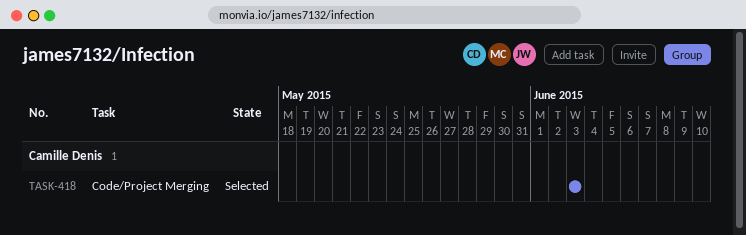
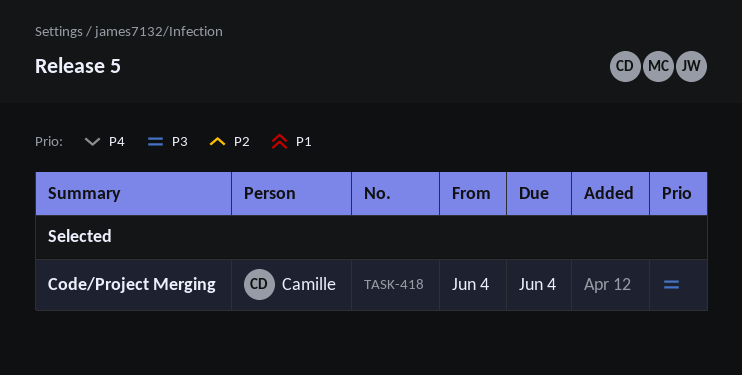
TASK-418, start: Jun 3 -> Jun 4
TASK-418, due: Jun 3 -> Jun 4

